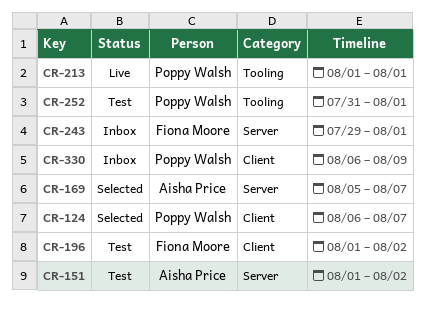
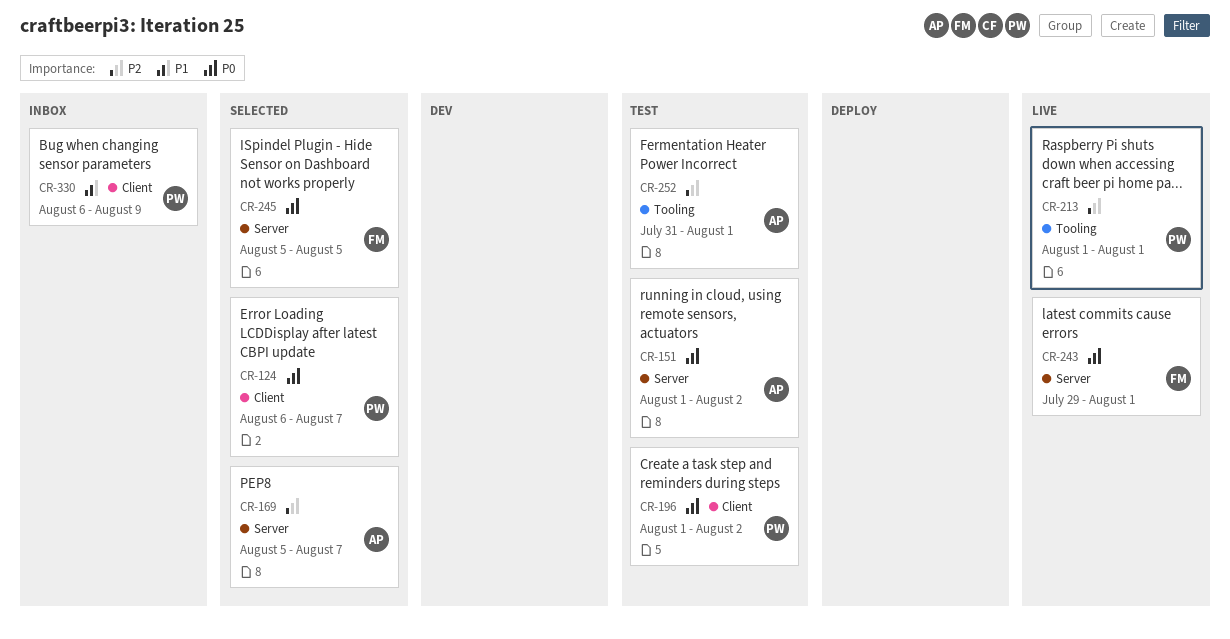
CR-196, owner: Fiona Moore -> Poppy Walsh
CR-243, status: Inbox -> Live
CR-245: none -> present
CR-252, owner: Poppy Walsh -> Aisha Price

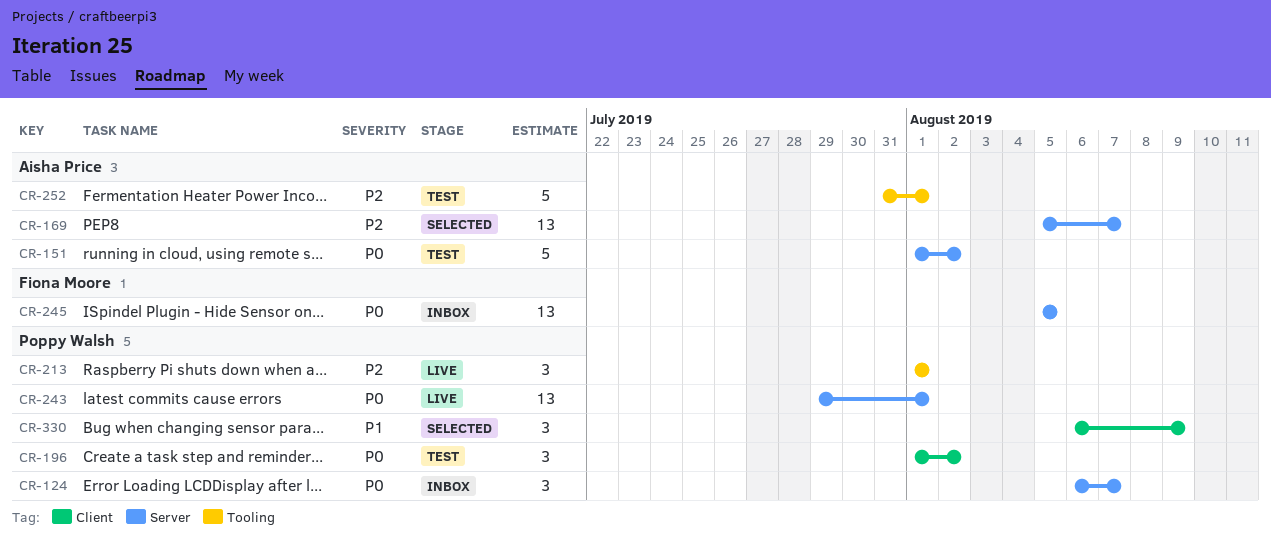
CR-124, status: Selected -> Inbox
CR-124, label: Client -> Server
CR-243, owner: Fiona Moore -> Poppy Walsh
CR-245, status: Selected -> Inbox
CR-330, status: Inbox -> Selected

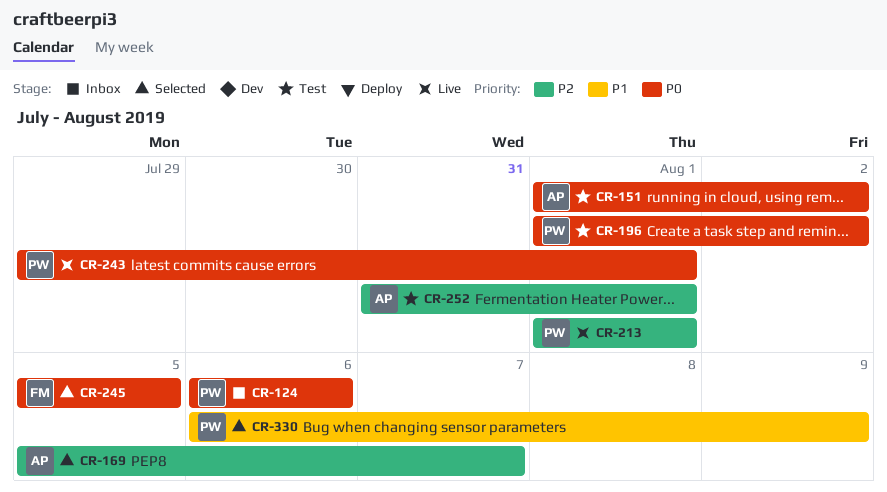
CR-124, due: Aug 7 -> Aug 6
CR-245, status: Inbox -> Selected

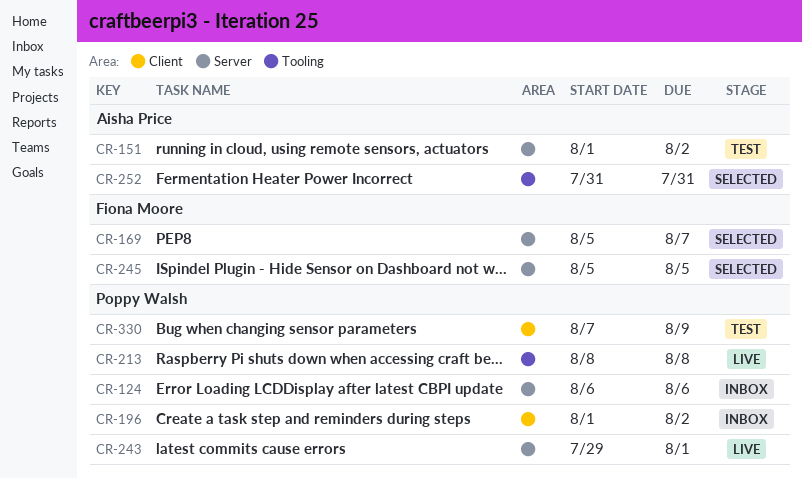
CR-169, owner: Aisha Price -> Fiona Moore
CR-196, status: Test -> Inbox
CR-213, start: Aug 1 -> Aug 8
CR-213, due: Aug 1 -> Aug 8
CR-252, status: Test -> Selected
CR-252, due: Aug 1 -> Jul 31
CR-330, status: Selected -> Test
CR-330, start: Aug 6 -> Aug 7

